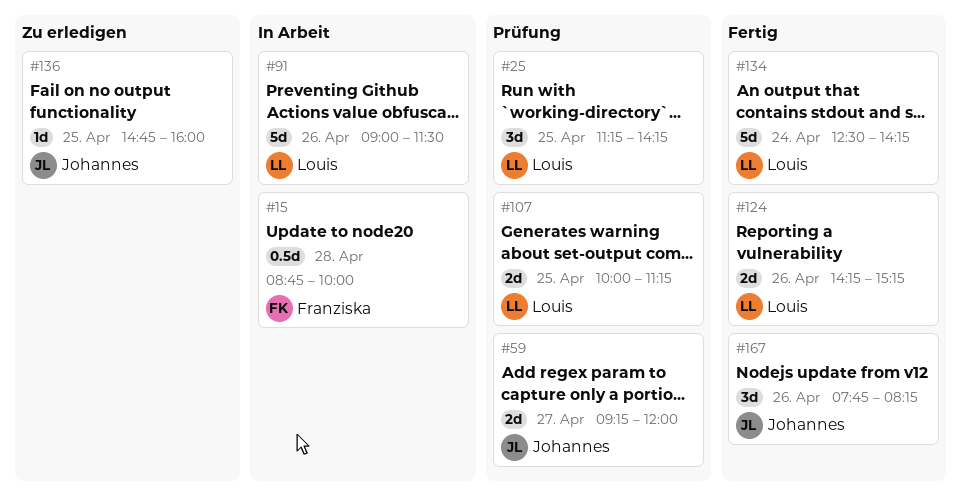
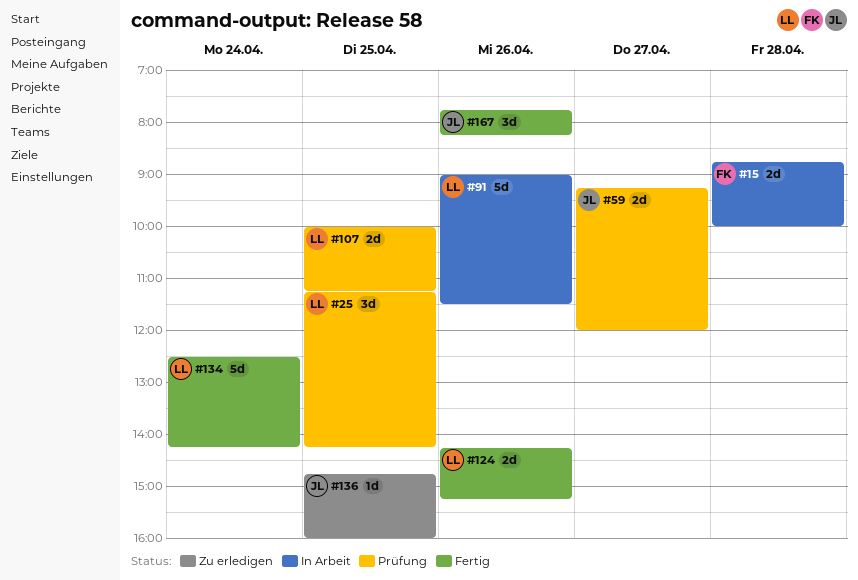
#15, estimate: 0.5d -> 2d

